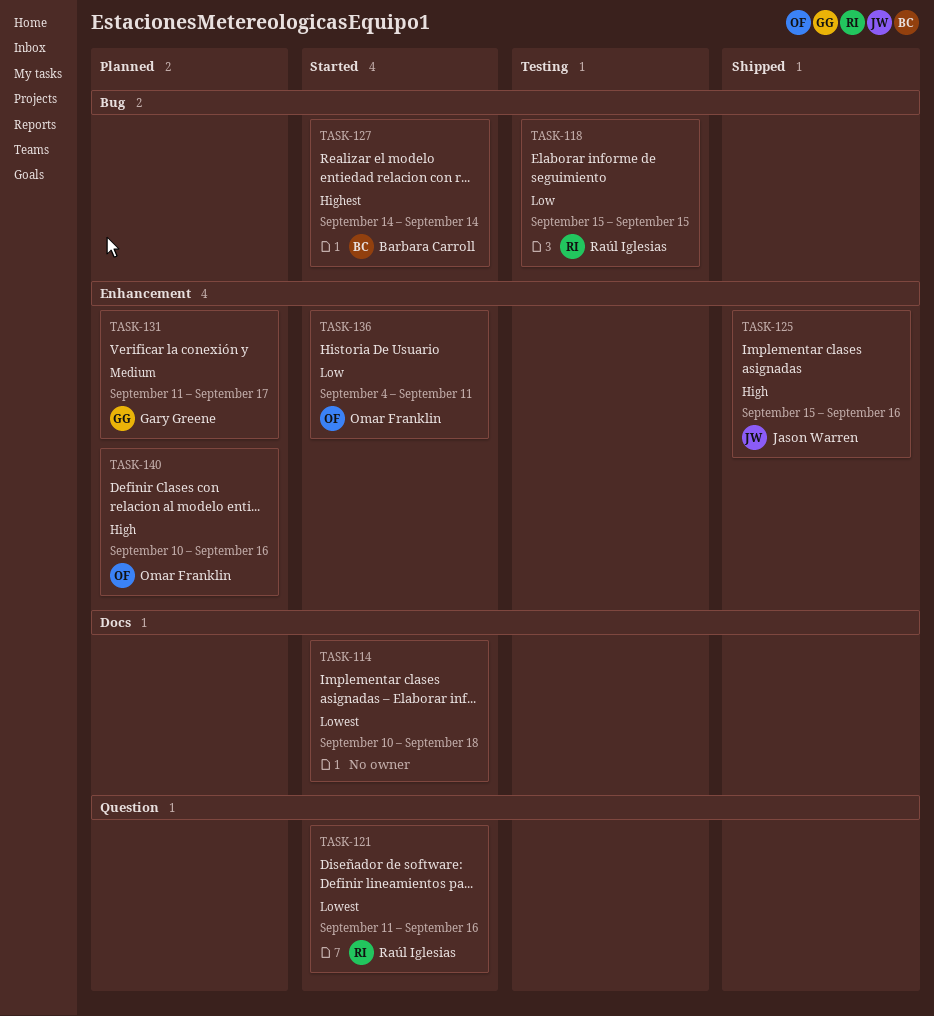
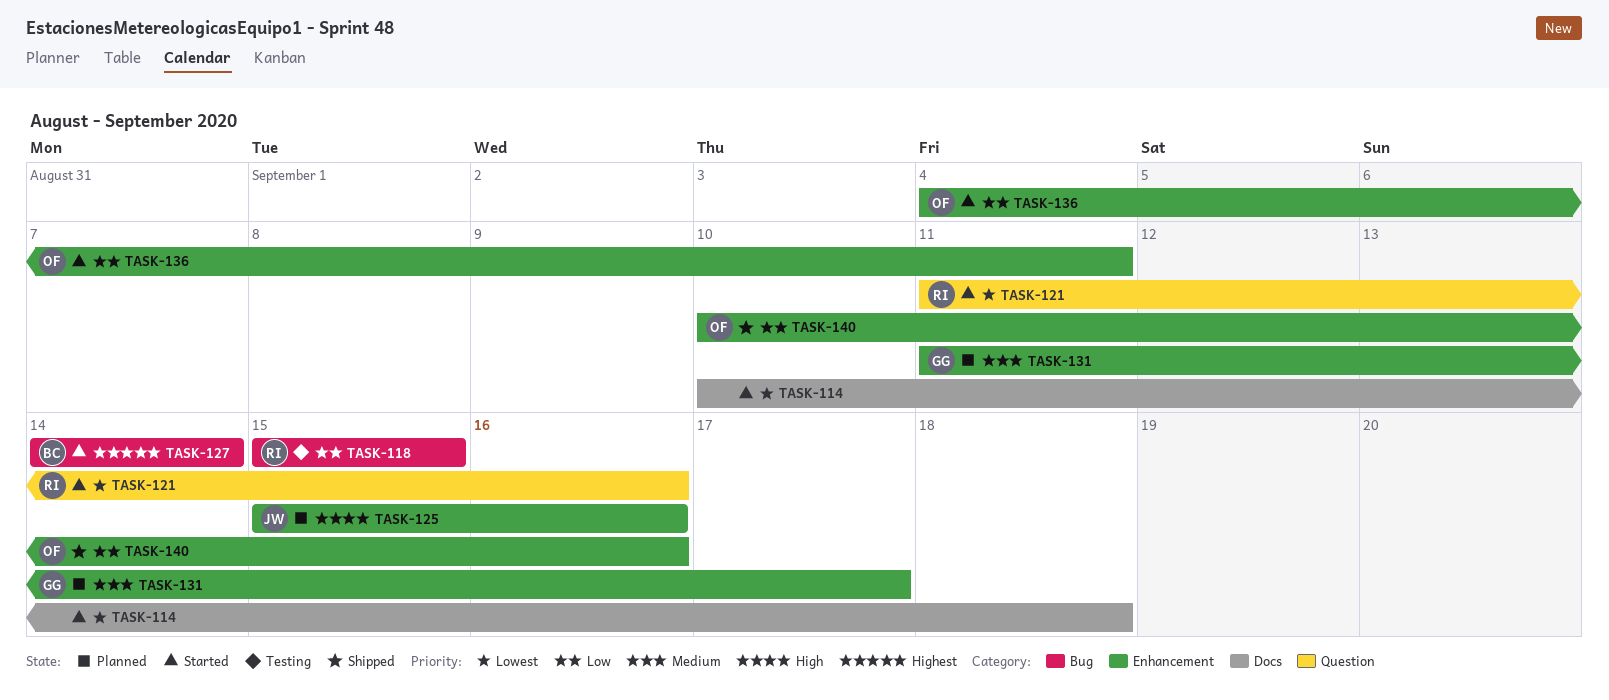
TASK-125, status: Shipped -> Planned
TASK-140, status: Planned -> Shipped
TASK-140, priority: High -> Low

